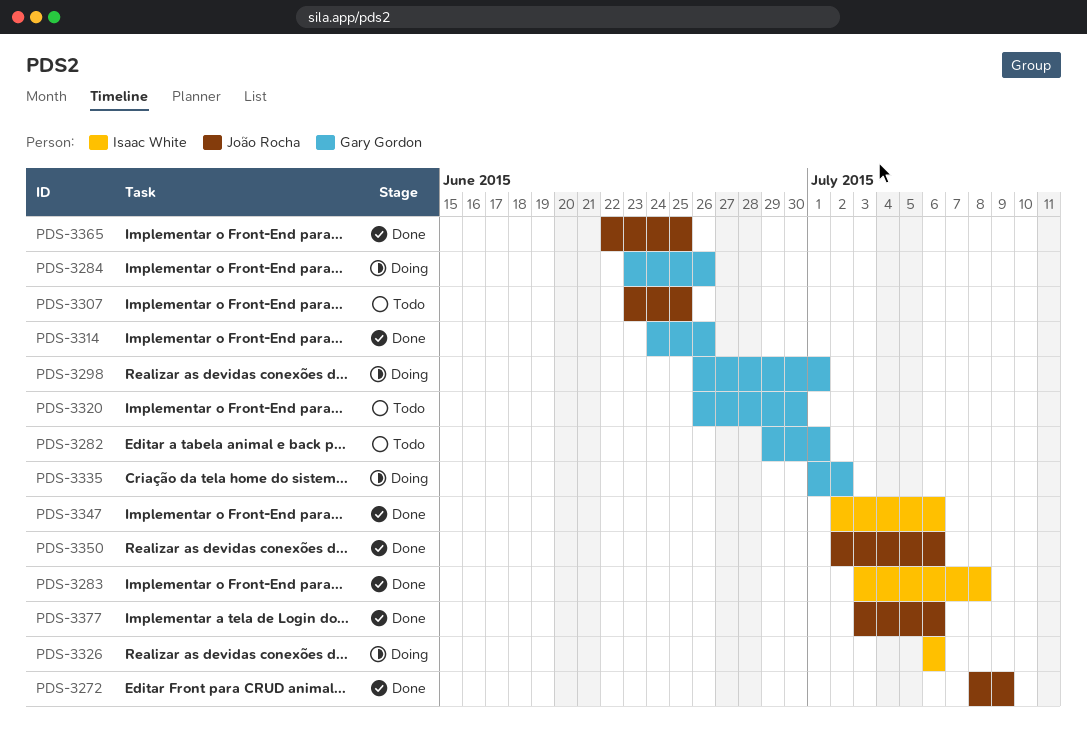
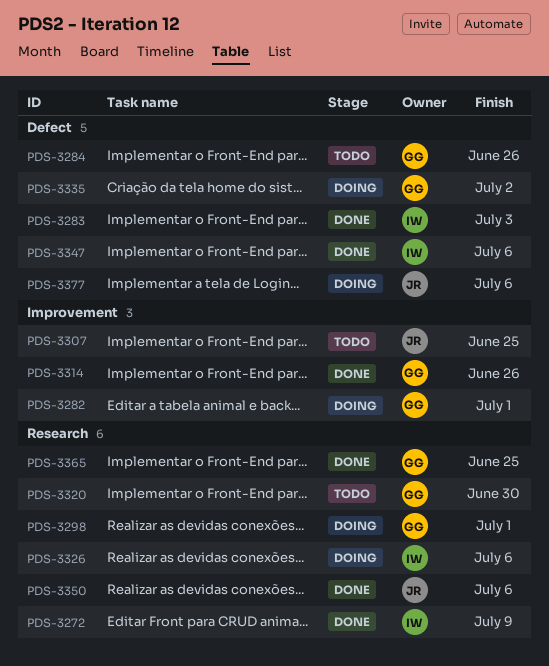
PDS-3272, owner: João Rocha -> Isaac White
PDS-3282, status: Todo -> Doing
PDS-3283, due: Jul 8 -> Jul 3
PDS-3284, status: Doing -> Todo
PDS-3365, owner: João Rocha -> Gary Gordon
PDS-3377, status: Done -> Doing

